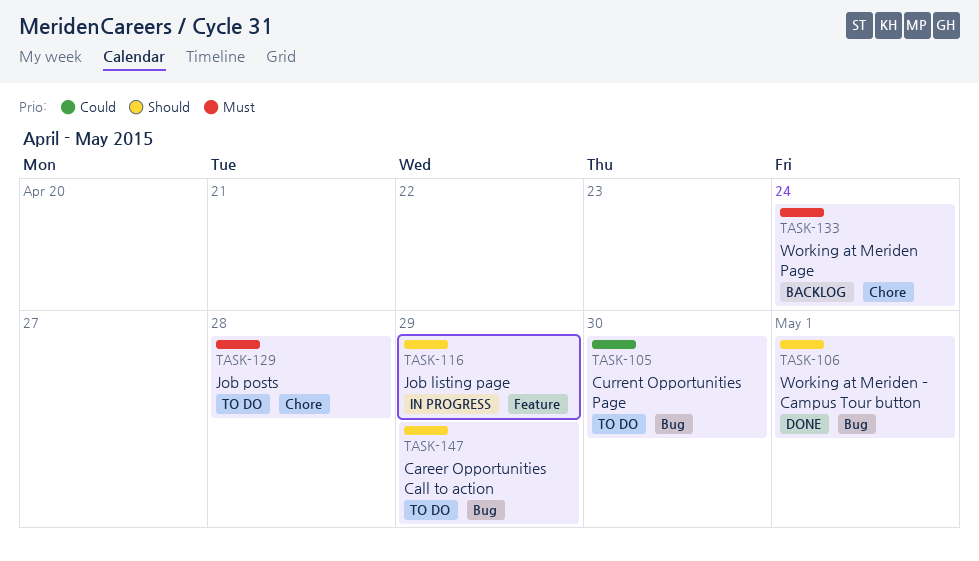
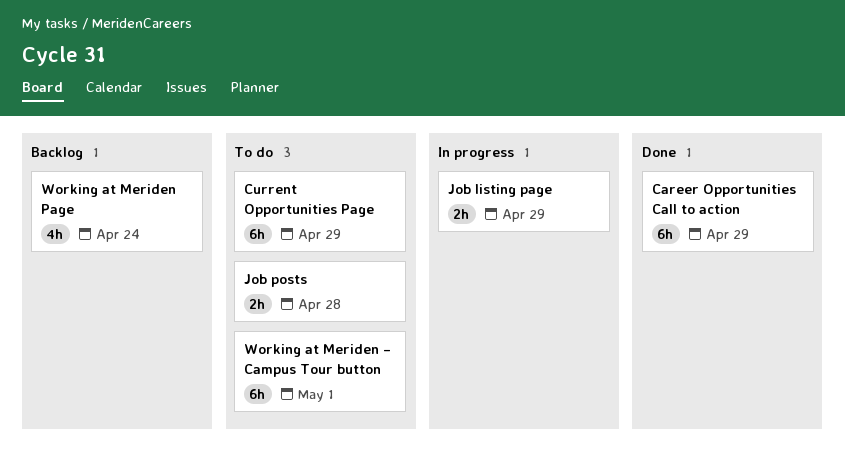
Career Opportunities Call to action, status: To do -> Done
Current Opportunities Page, due: Apr 30 -> Apr 29
Working at Meriden – Campus Tour button, status: Done -> To do

